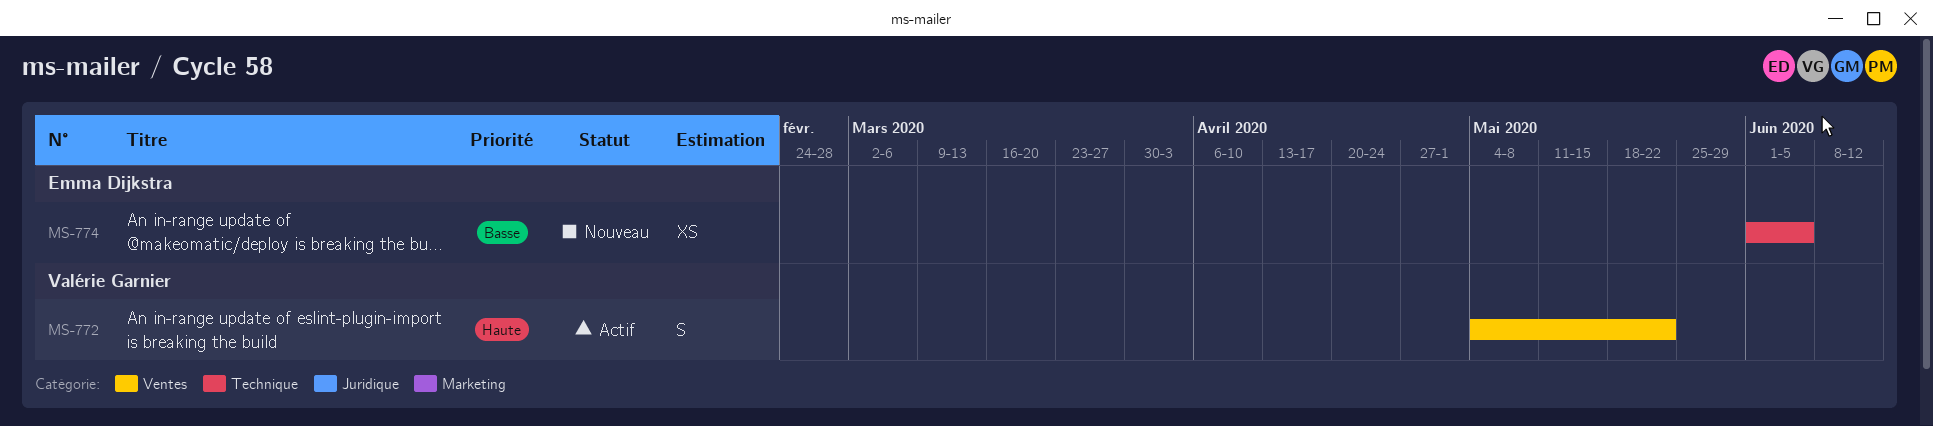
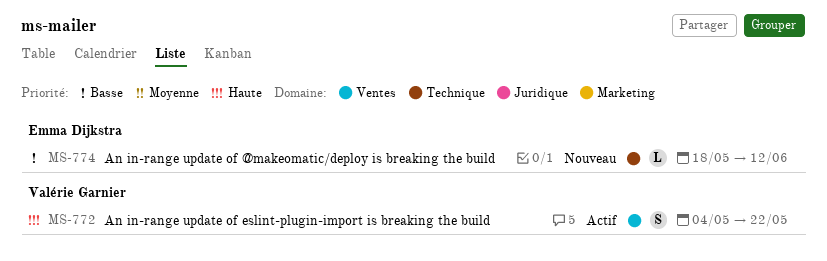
MS-774, estimate: XS -> L
MS-774, start: Jun 1 -> May 18
MS-774, due: Jun 5 -> Jun 12

